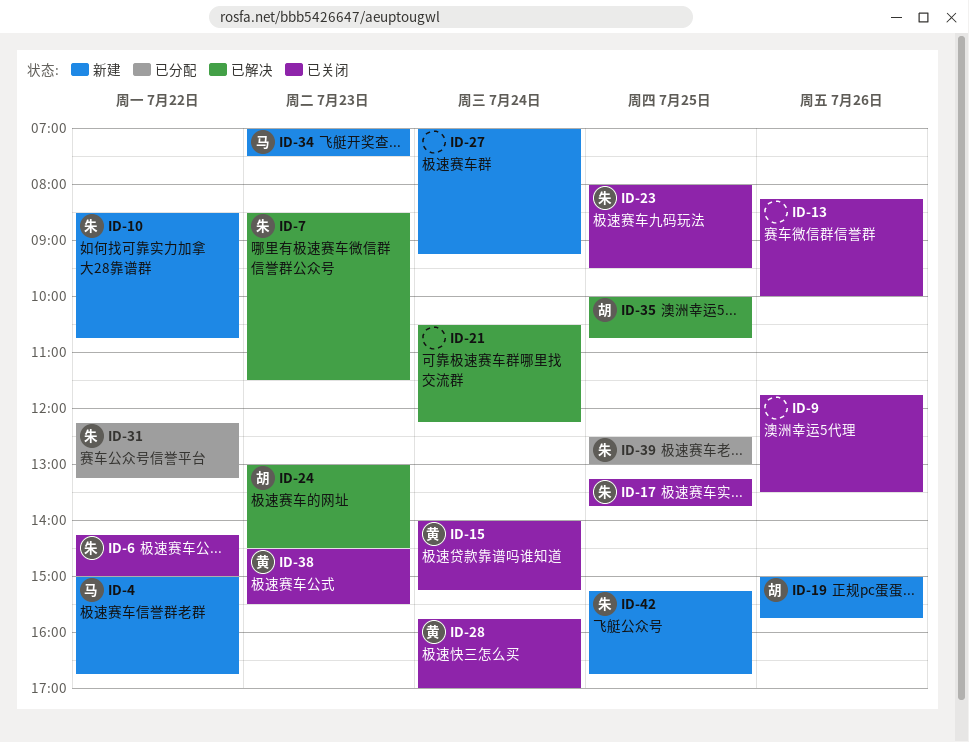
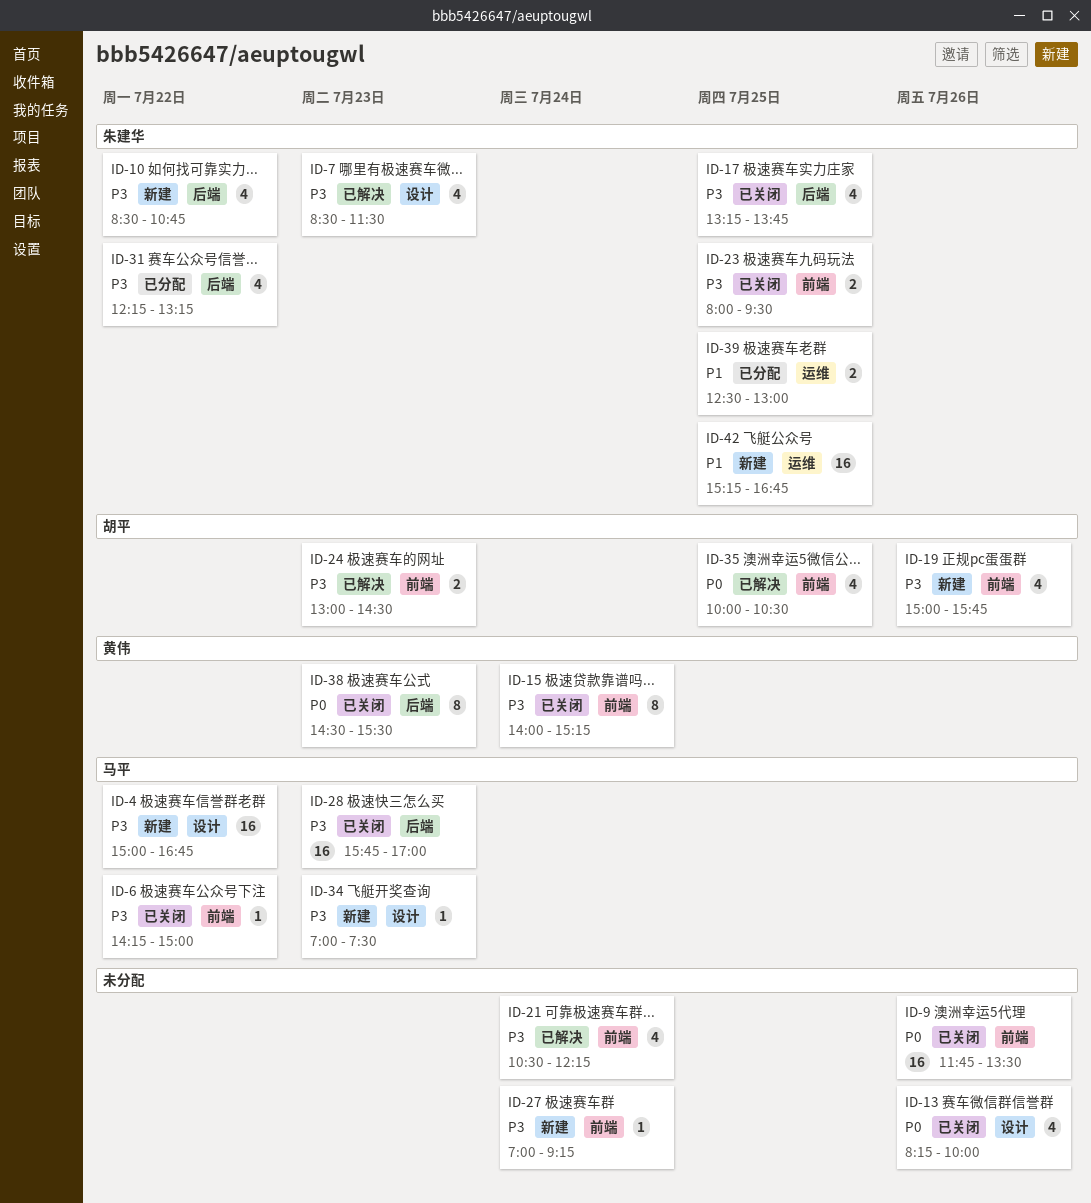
ID-6, owner: 朱建华 -> 马平
ID-28, owner: 黄伟 -> 马平
ID-28, day: Jul 24 -> Jul 23
ID-35, ends: 10:45 -> 10:30

